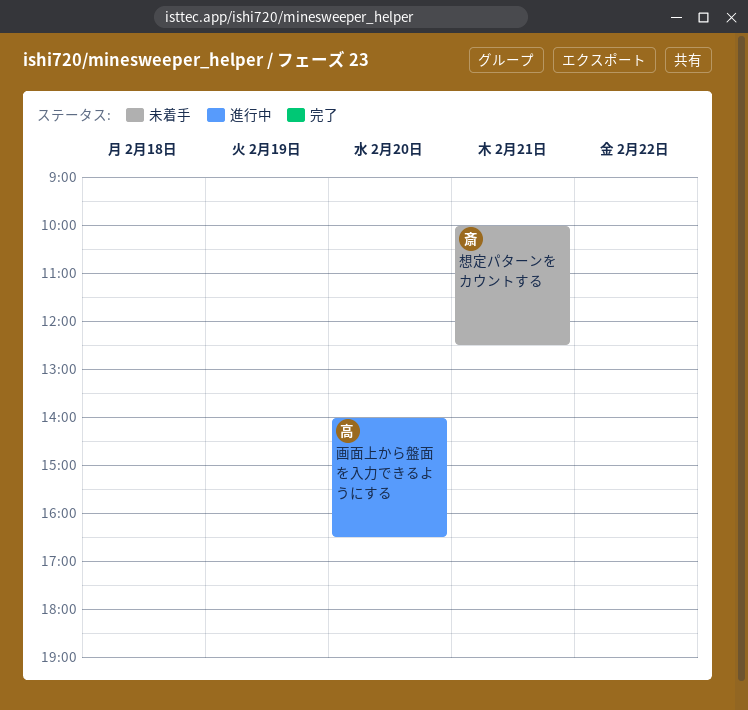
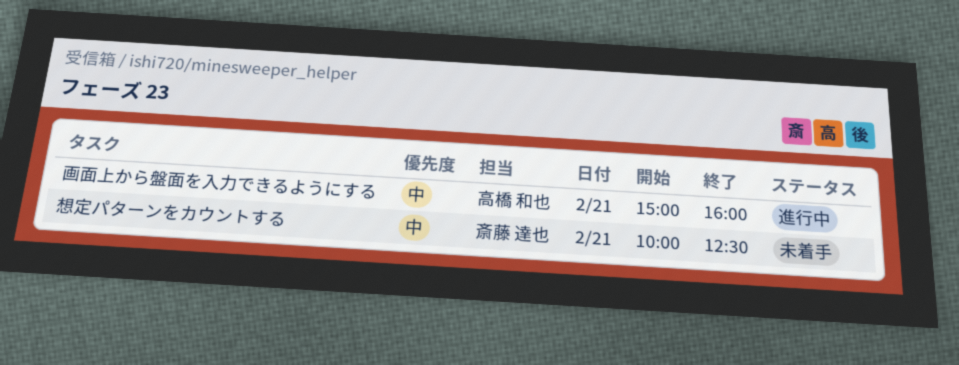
画面上から盤面を入力できるようにする, day: Feb 20 -> Feb 21
画面上から盤面を入力できるようにする, begins: 14:00 -> 15:00
画面上から盤面を入力できるようにする, ends: 16:30 -> 16:00

